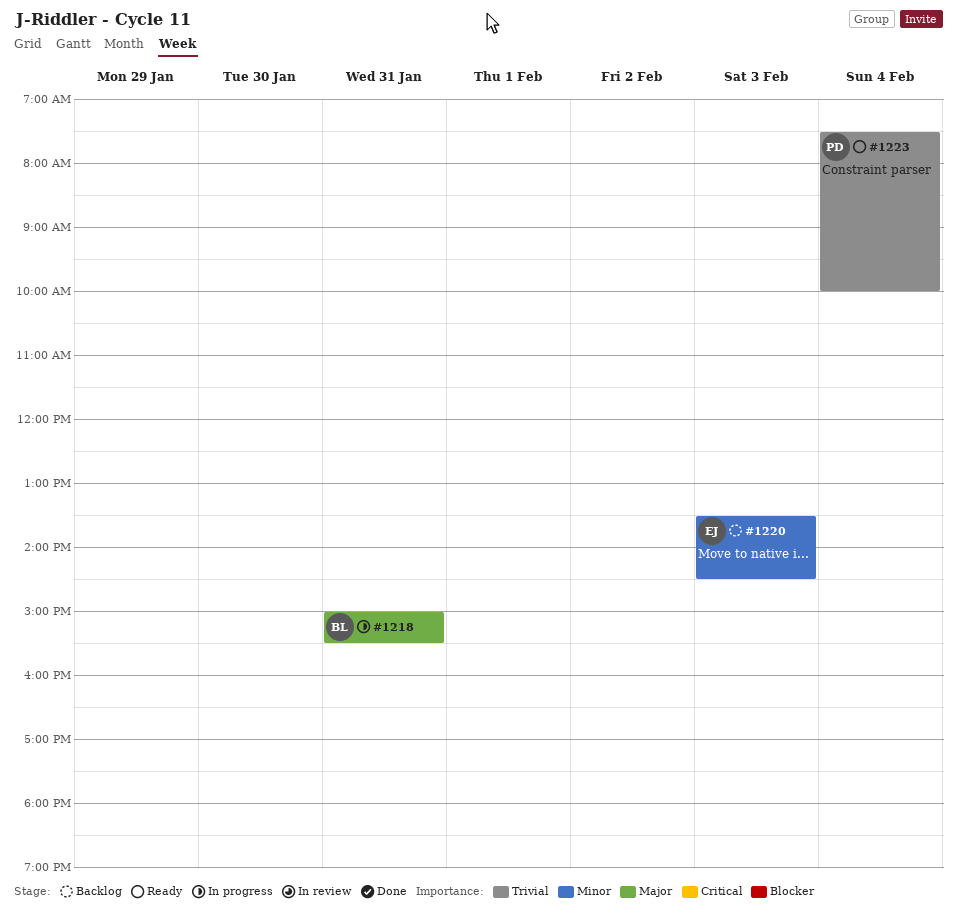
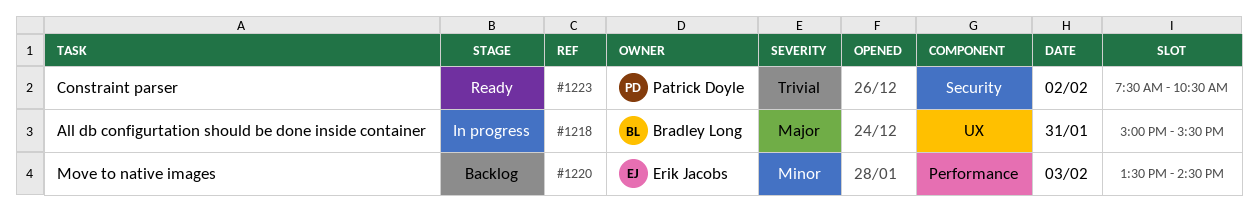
#1223, day: Feb 4 -> Feb 2
#1223, ends: 10:00 -> 10:30

